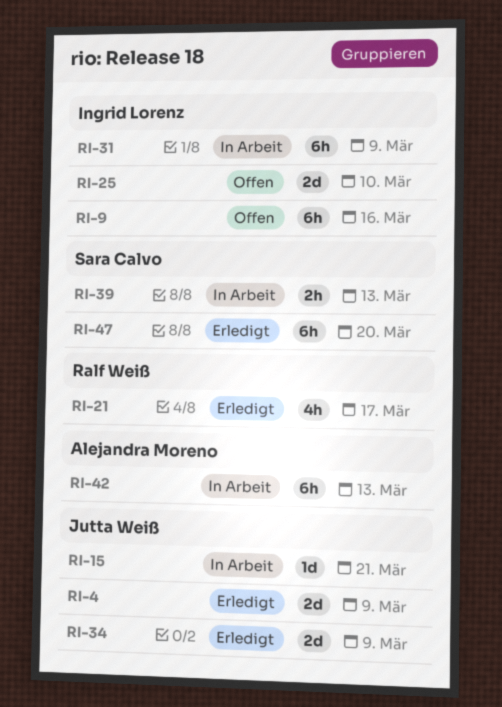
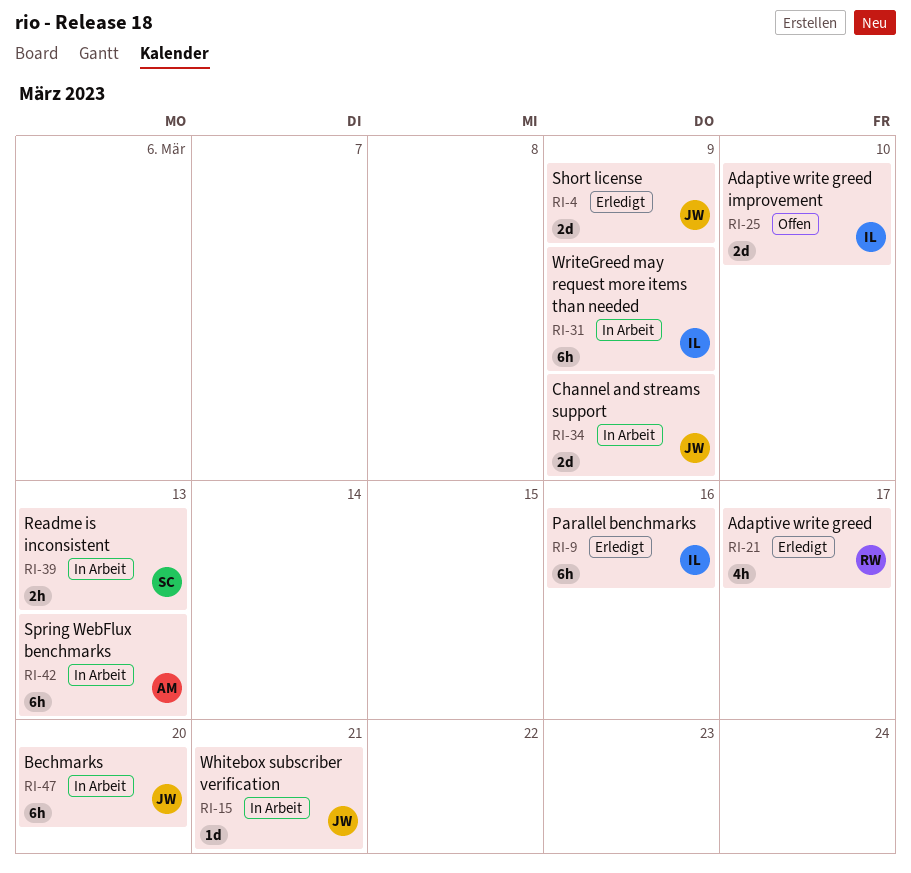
RI-9, status: Offen -> Erledigt
RI-34, status: Erledigt -> In Arbeit
RI-47, status: Erledigt -> In Arbeit
RI-47, owner: Sara Calvo -> Jutta Weiß

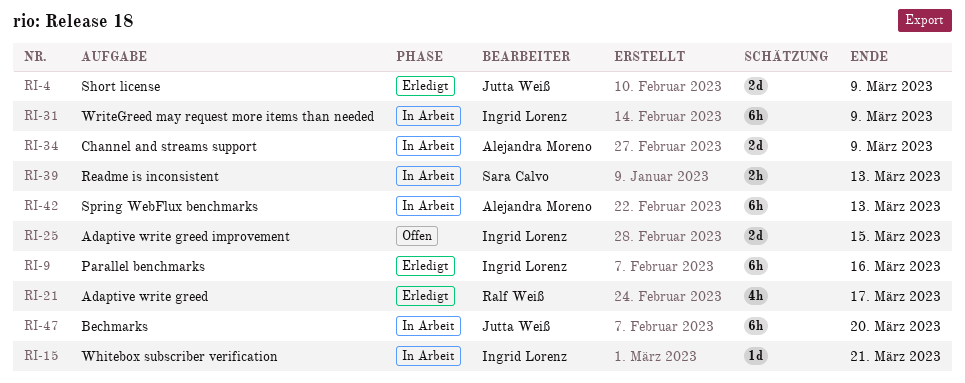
RI-15, owner: Jutta Weiß -> Ingrid Lorenz
RI-25, due: Mar 10 -> Mar 15
RI-34, owner: Jutta Weiß -> Alejandra Moreno

